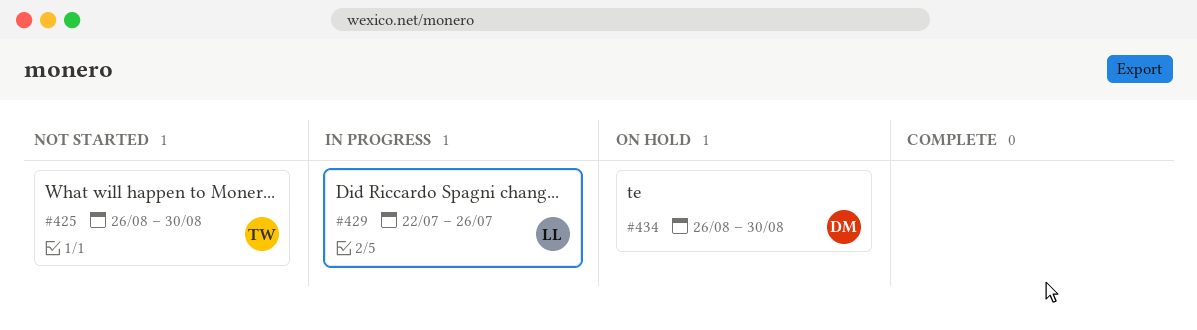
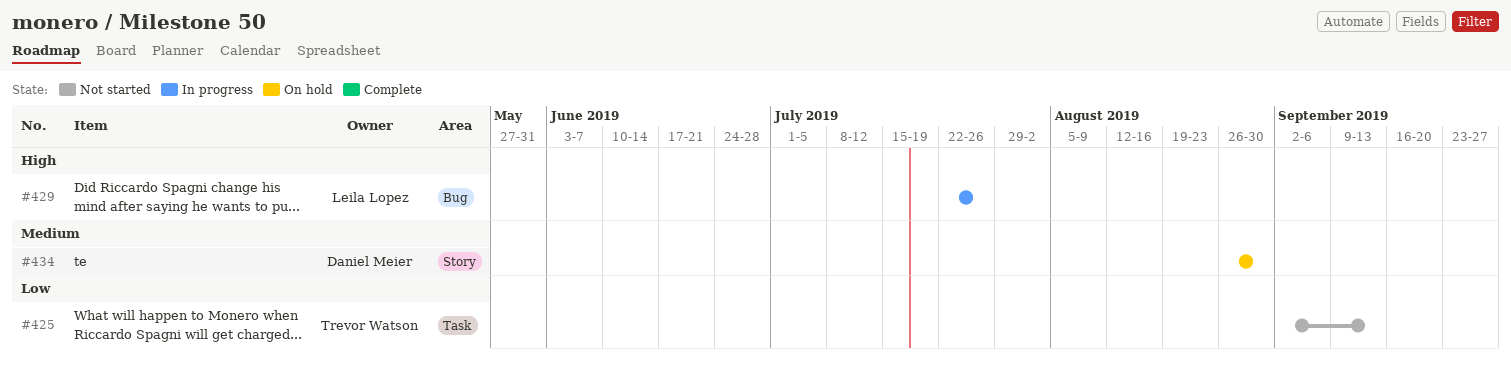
#425, start: Aug 26 -> Sep 2
#425, due: Aug 30 -> Sep 13

